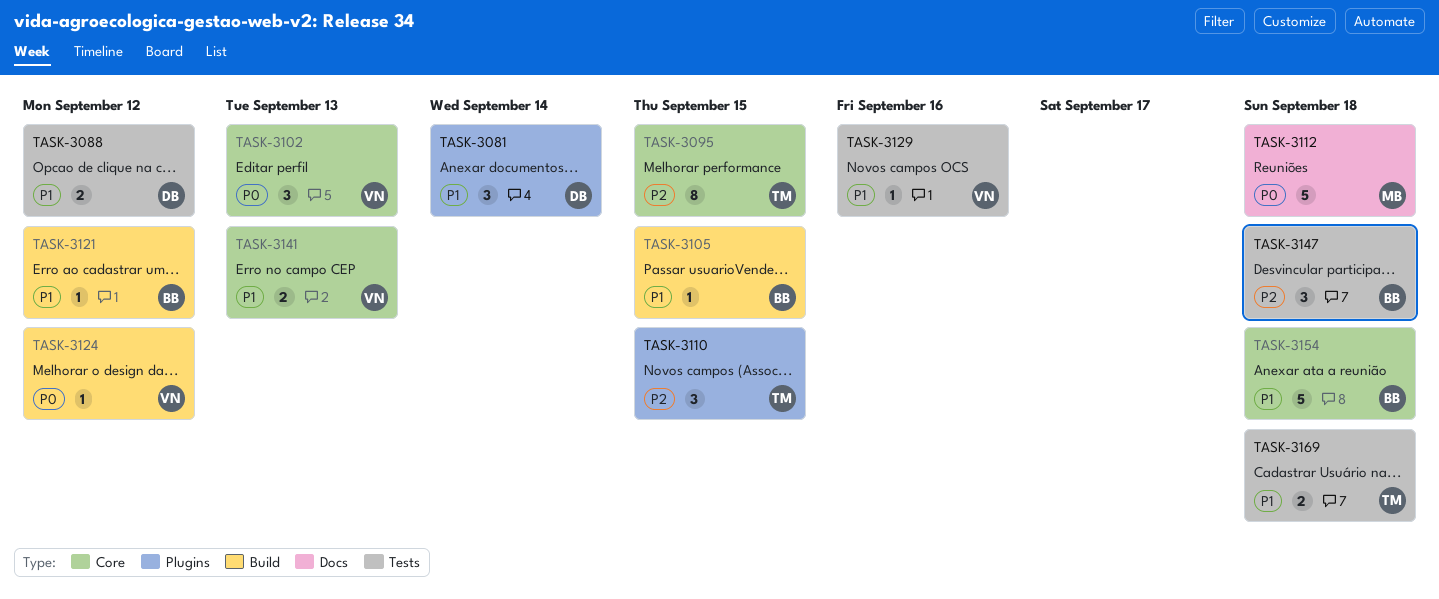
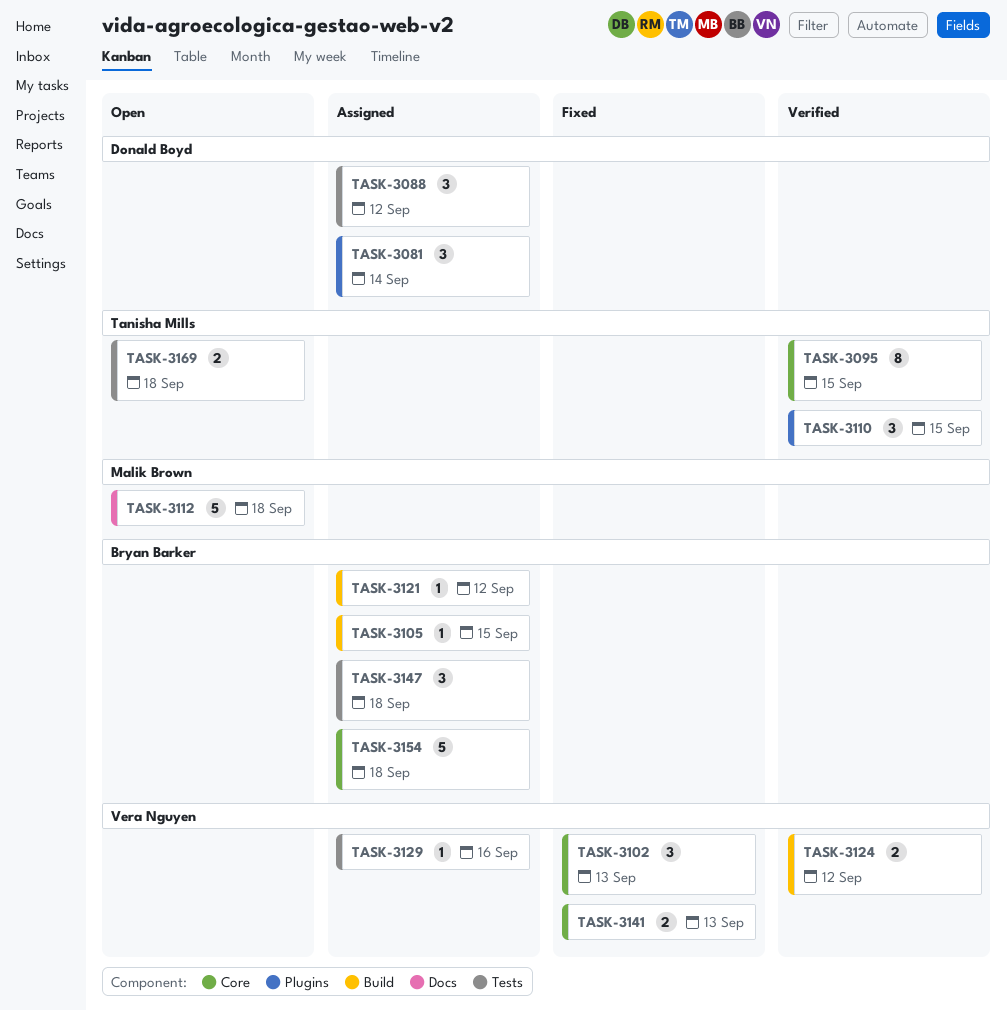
TASK-3088, estimate: 2 -> 3
TASK-3124, estimate: 1 -> 2

